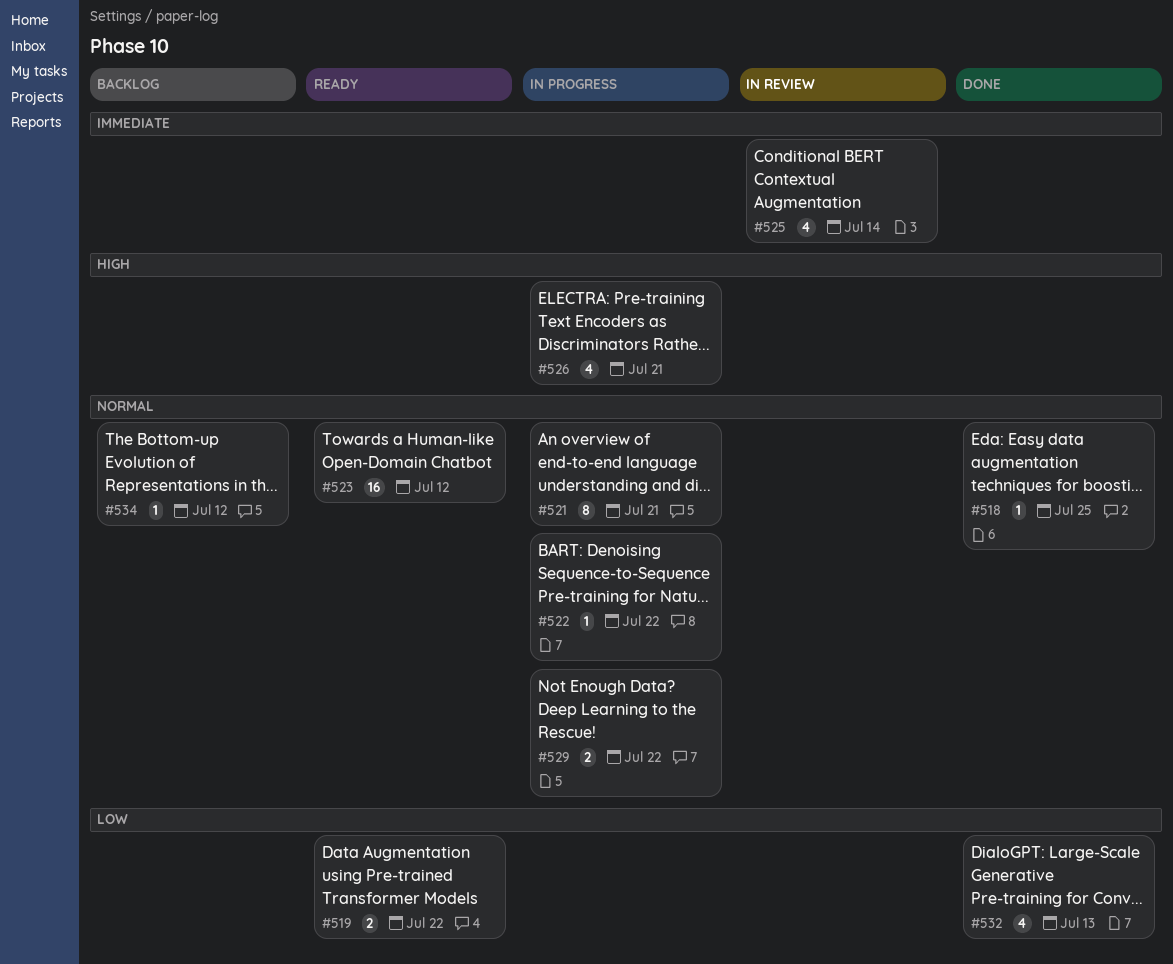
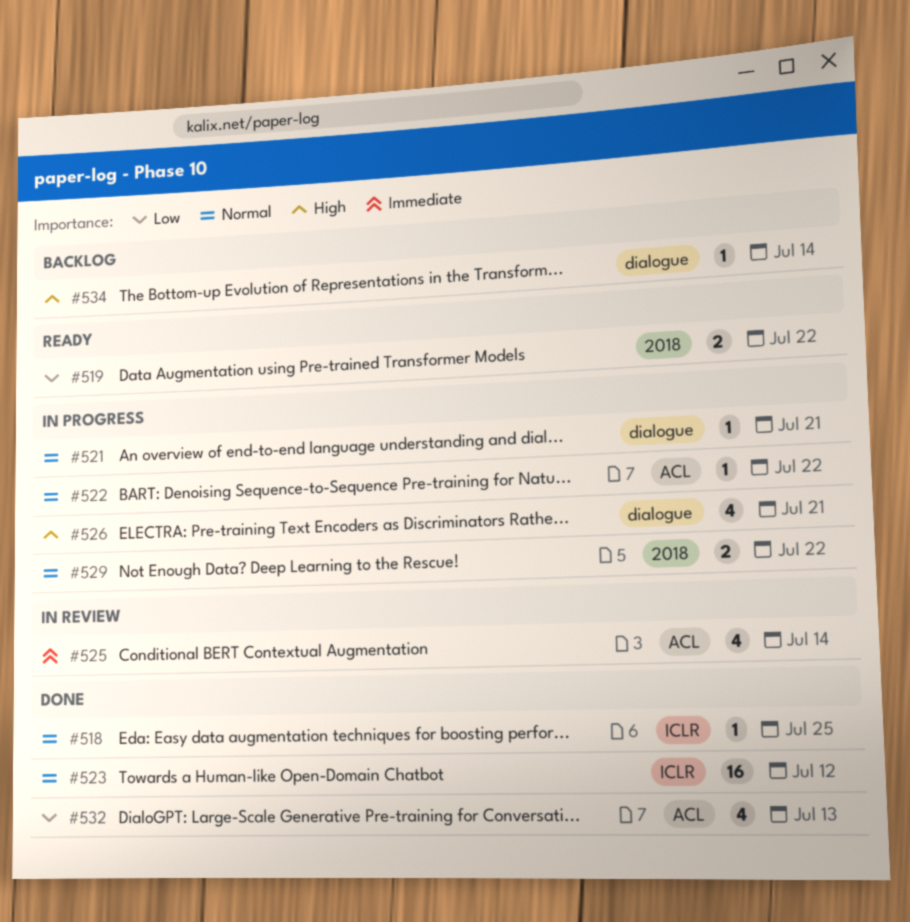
#521, estimate: 8 -> 1
#523, status: Ready -> Done
#534, priority: Normal -> High
#534, due: Jul 12 -> Jul 14

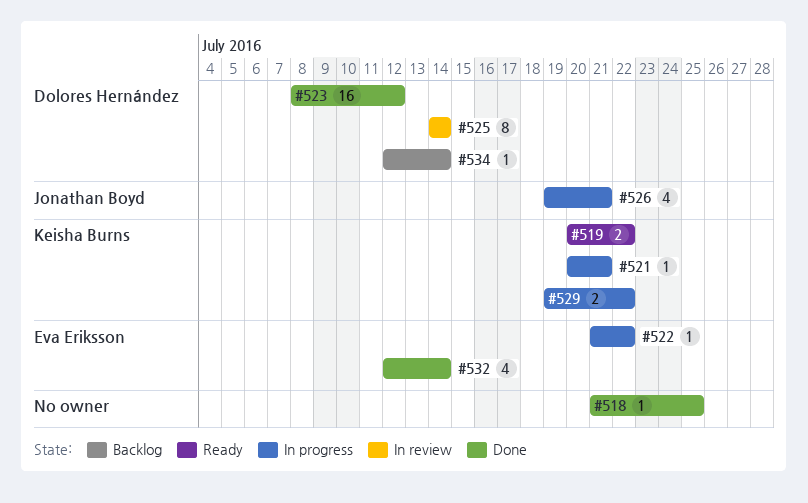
#525, estimate: 4 -> 8
#532, due: Jul 13 -> Jul 14

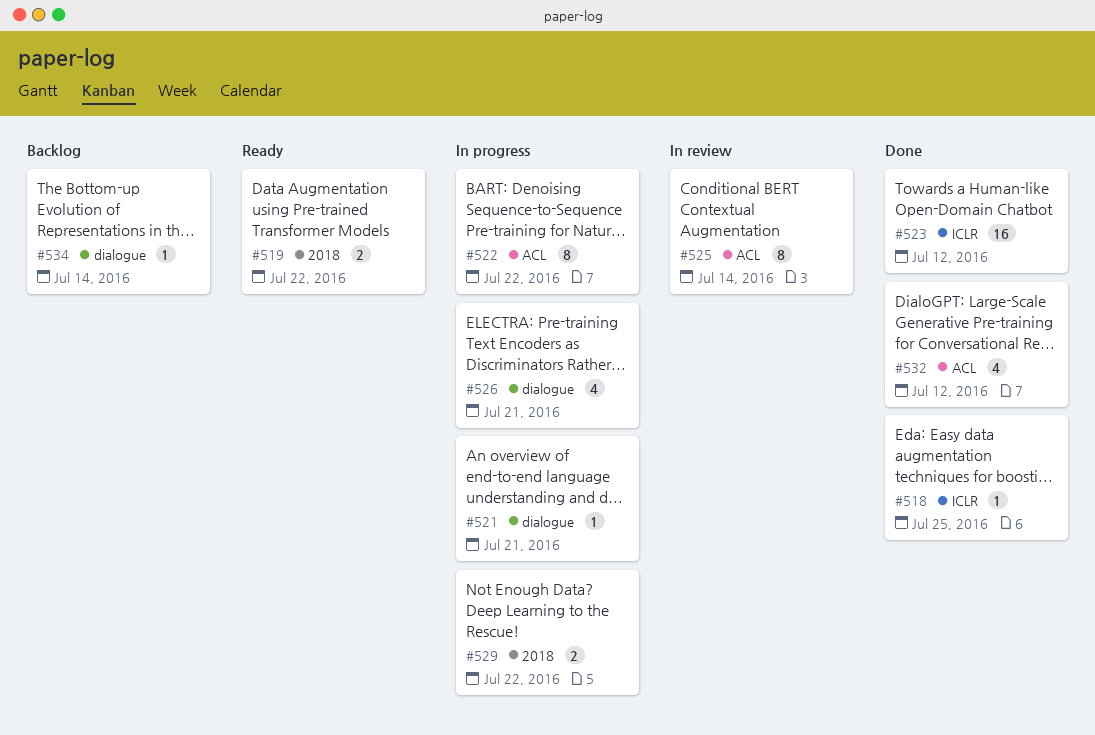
#522, estimate: 1 -> 8
#532, due: Jul 14 -> Jul 12

